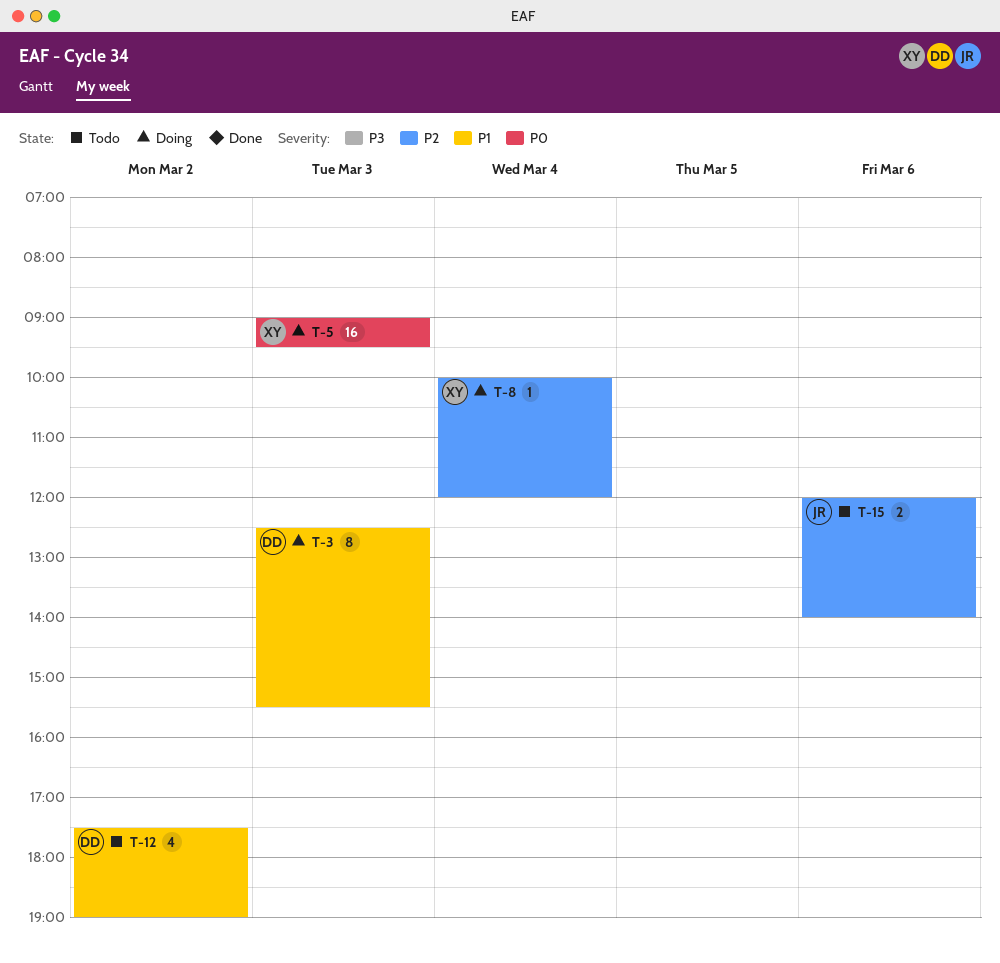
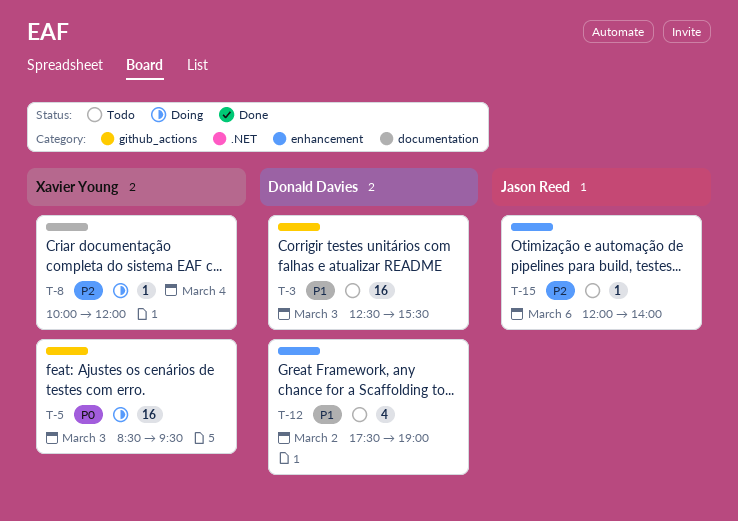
T-3, status: Doing -> Todo
T-3, estimate: 8 -> 16
T-5, begins: 09:00 -> 08:30
T-15, estimate: 2 -> 1

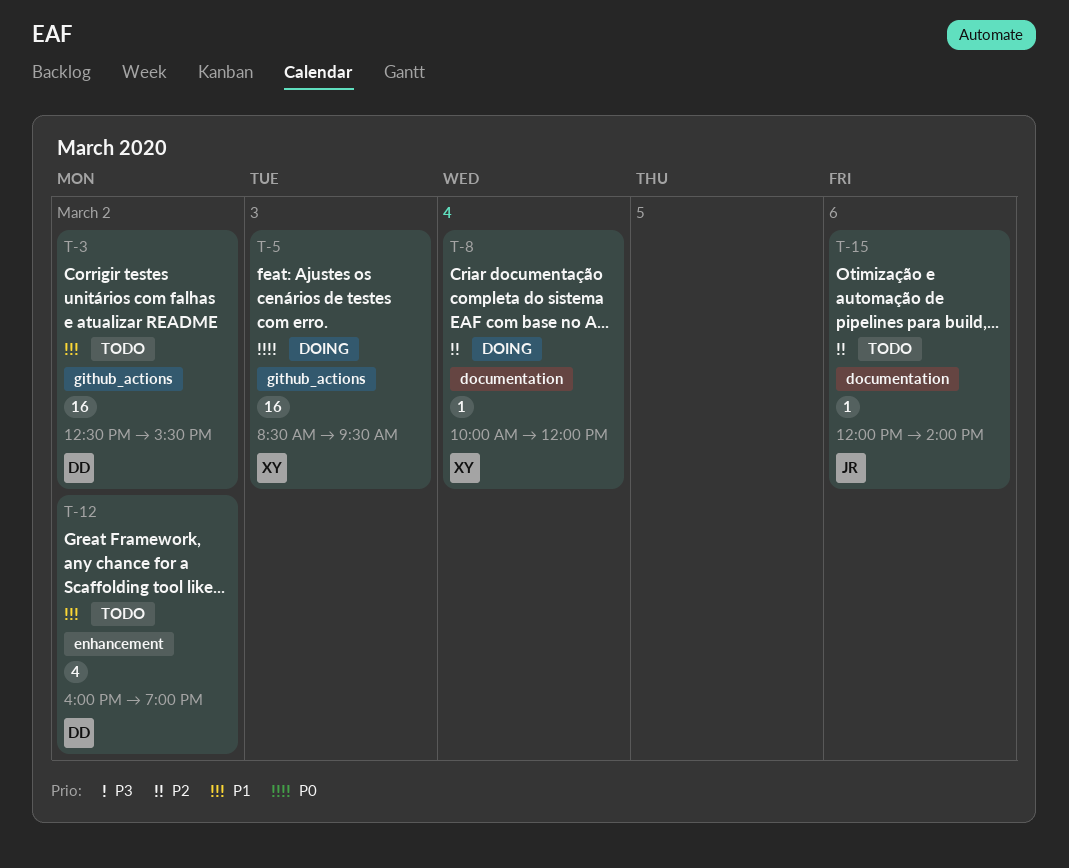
T-3, day: Mar 3 -> Mar 2
T-12, begins: 17:30 -> 16:00
T-15, label: enhancement -> documentation

